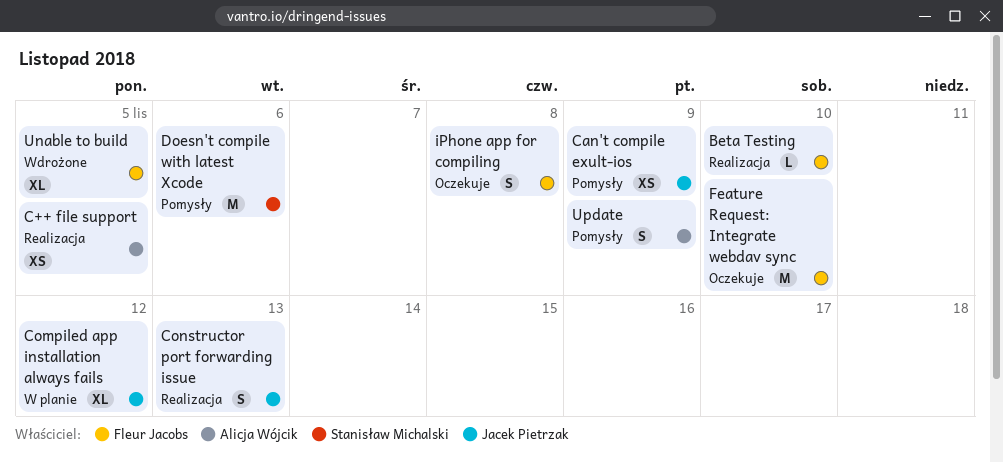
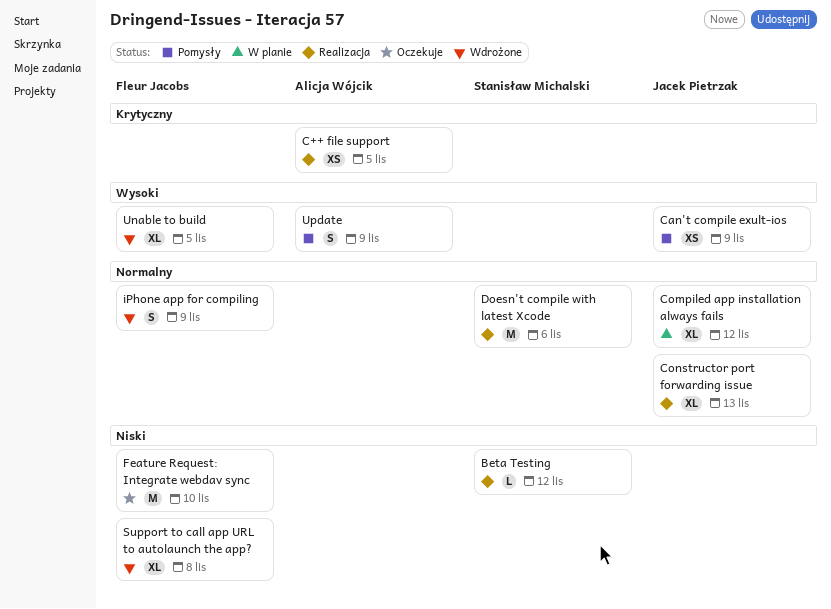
Beta Testing, owner: Fleur Jacobs -> Stanisław Michalski
Beta Testing, due: Nov 10 -> Nov 12
Constructor port forwarding issue, estimate: S -> XL
Doesn't compile with latest Xcode, status: Pomysły -> Realizacja
iPhone app for compiling, status: Oczekuje -> Wdrożone
iPhone app for compiling, due: Nov 8 -> Nov 9
Support to call app URL to autolaunch the app?: none -> present

